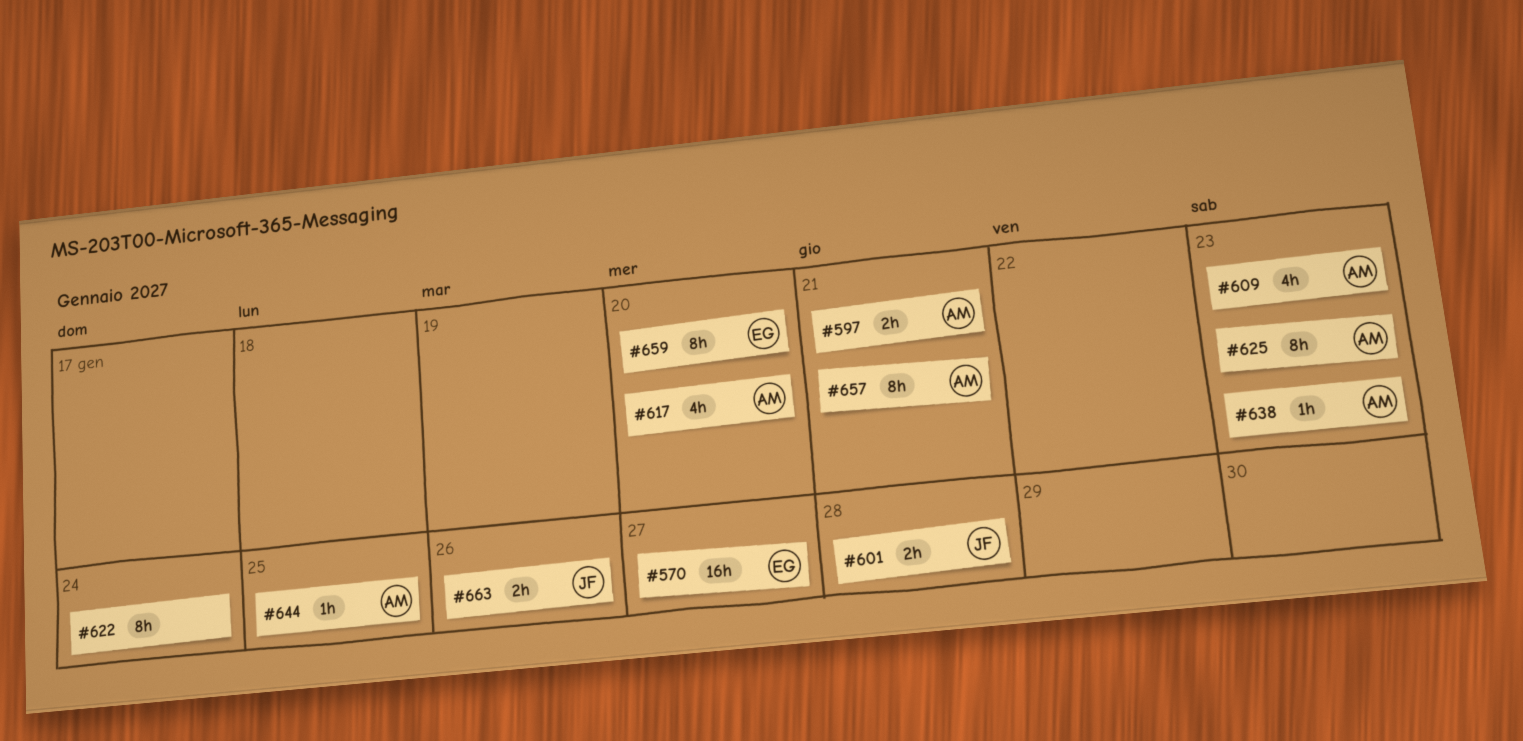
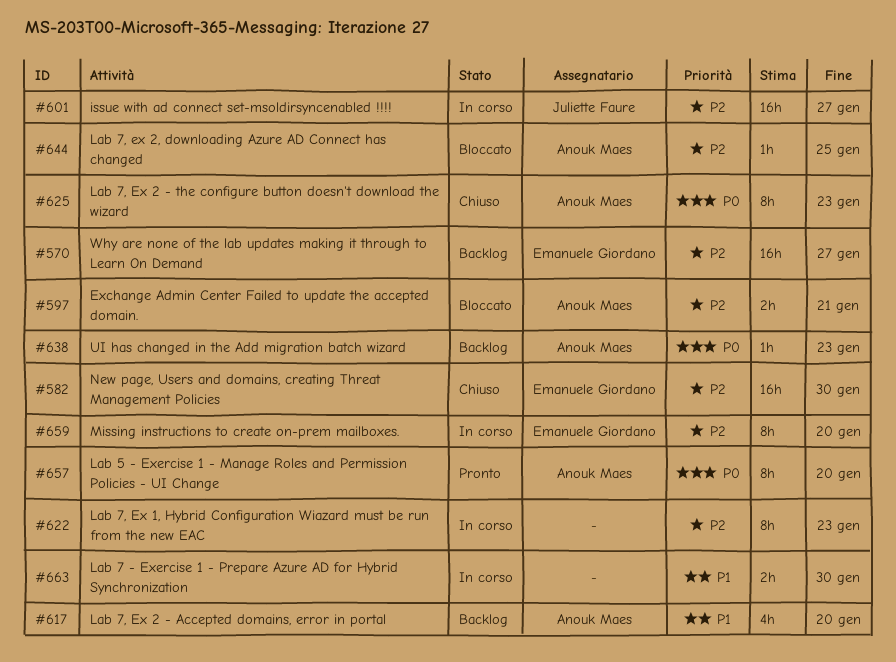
#582: none -> present
#601, estimate: 2h -> 16h
#601, due: Jan 28 -> Jan 27
#609: present -> none
#622, due: Jan 24 -> Jan 23
#657, due: Jan 21 -> Jan 20
#663, owner: Juliette Faure -> none
#663, due: Jan 26 -> Jan 30

